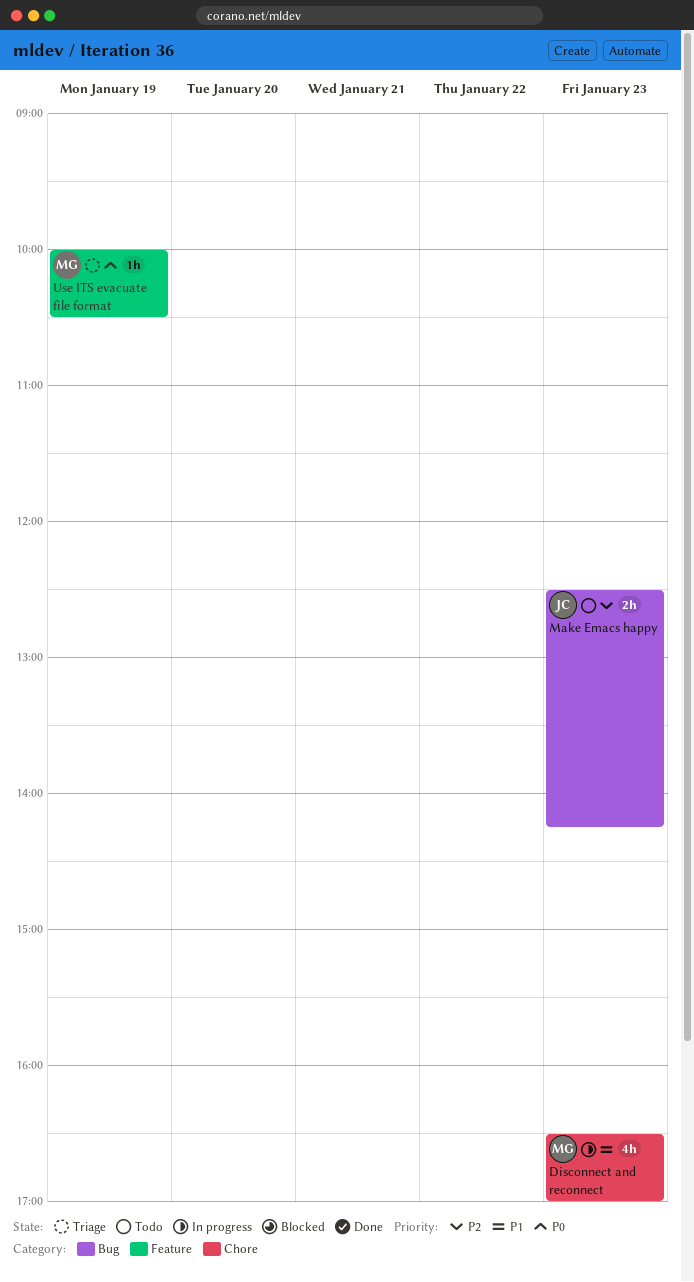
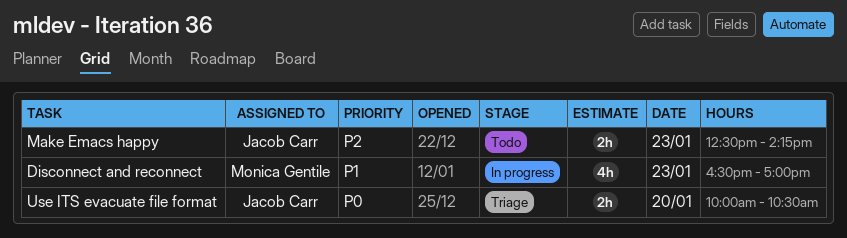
Use ITS evacuate file format, owner: Monica Gentile -> Jacob Carr
Use ITS evacuate file format, estimate: 1h -> 2h
Use ITS evacuate file format, day: Jan 19 -> Jan 20

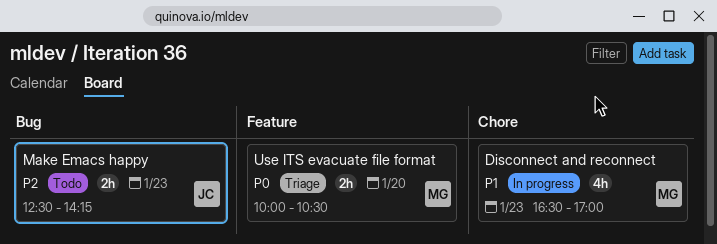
Use ITS evacuate file format, owner: Jacob Carr -> Monica Gentile

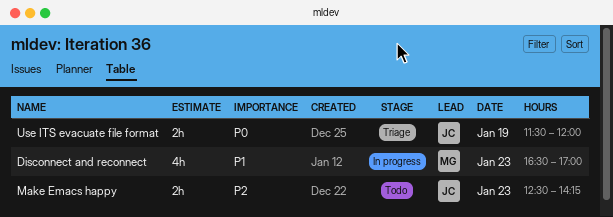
Use ITS evacuate file format, owner: MG -> JC
Use ITS evacuate file format, day: Jan 20 -> Jan 19
Use ITS evacuate file format, begins: 10:00 -> 11:30
Use ITS evacuate file format, ends: 10:30 -> 12:00

